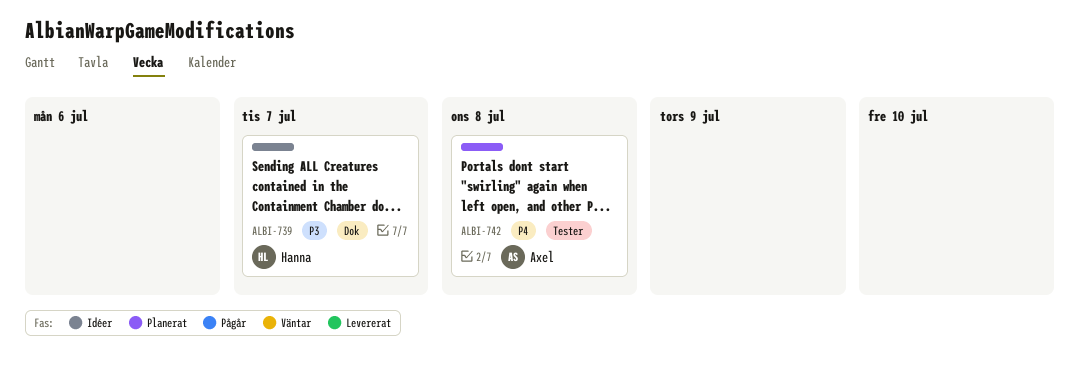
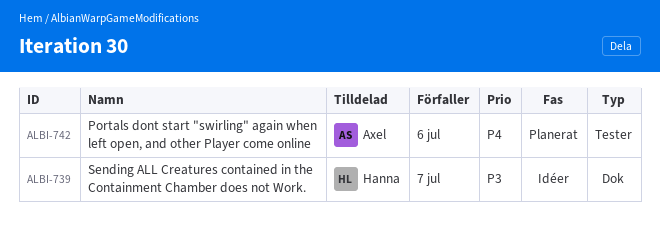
ALBI-742, due: Jul 8 -> Jul 6

